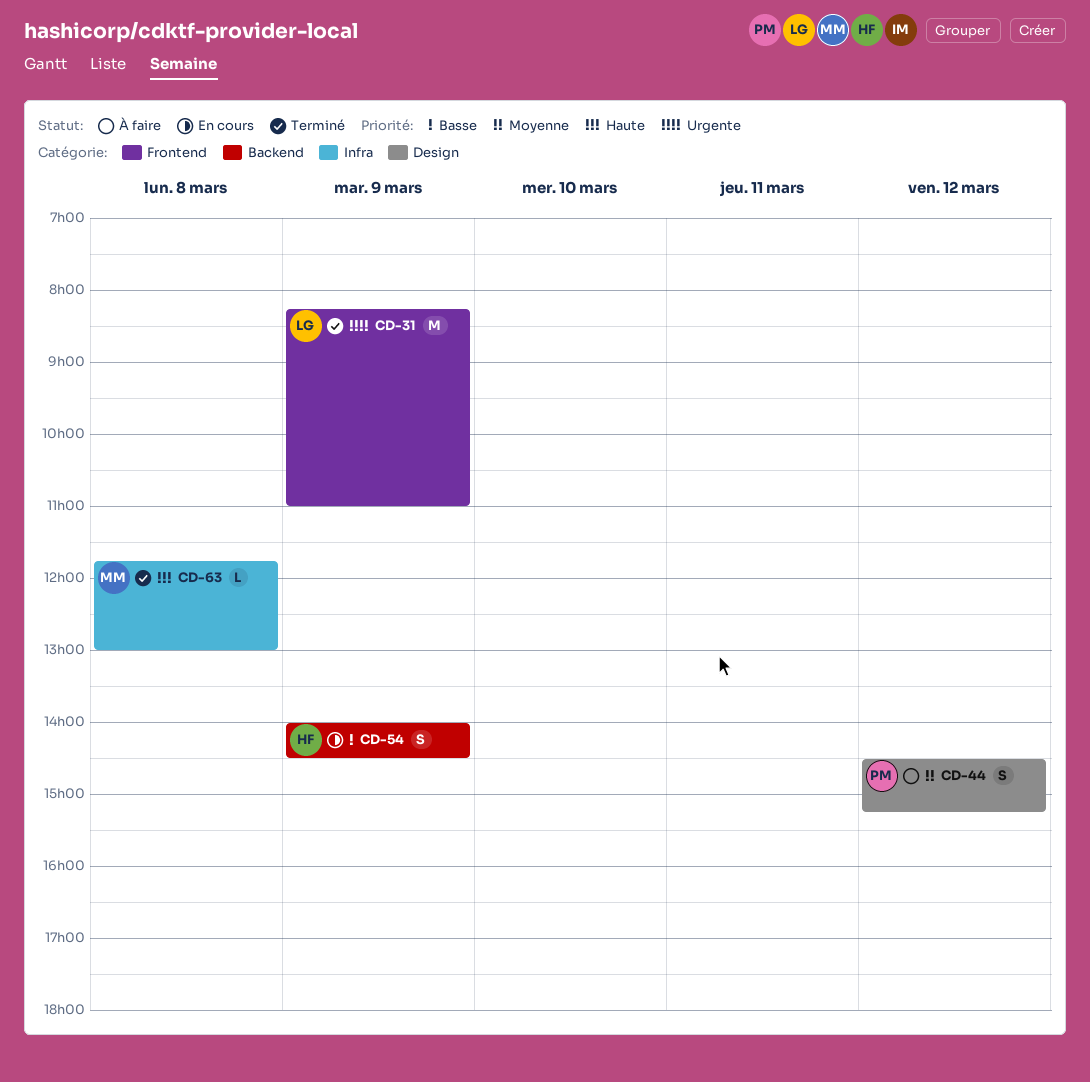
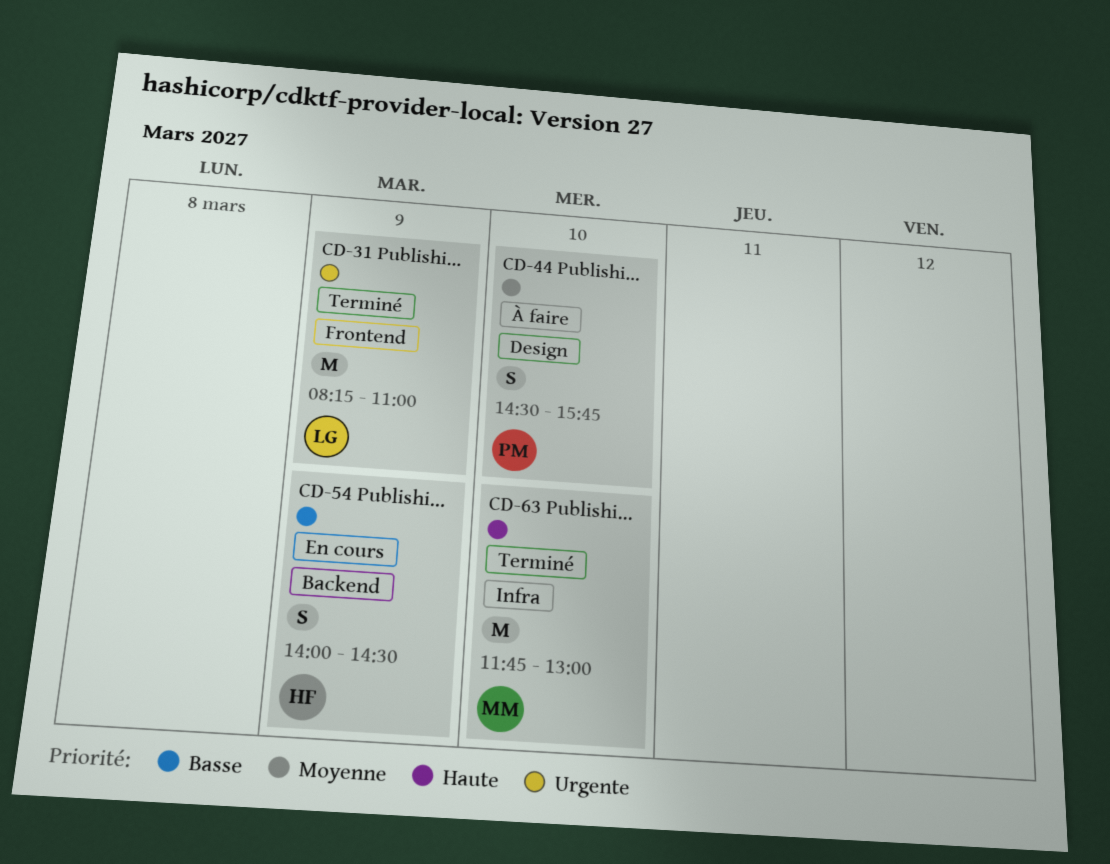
CD-44, day: Mar 12 -> Mar 10
CD-44, ends: 15:15 -> 15:45
CD-63, estimate: L -> M
CD-63, day: Mar 8 -> Mar 10

